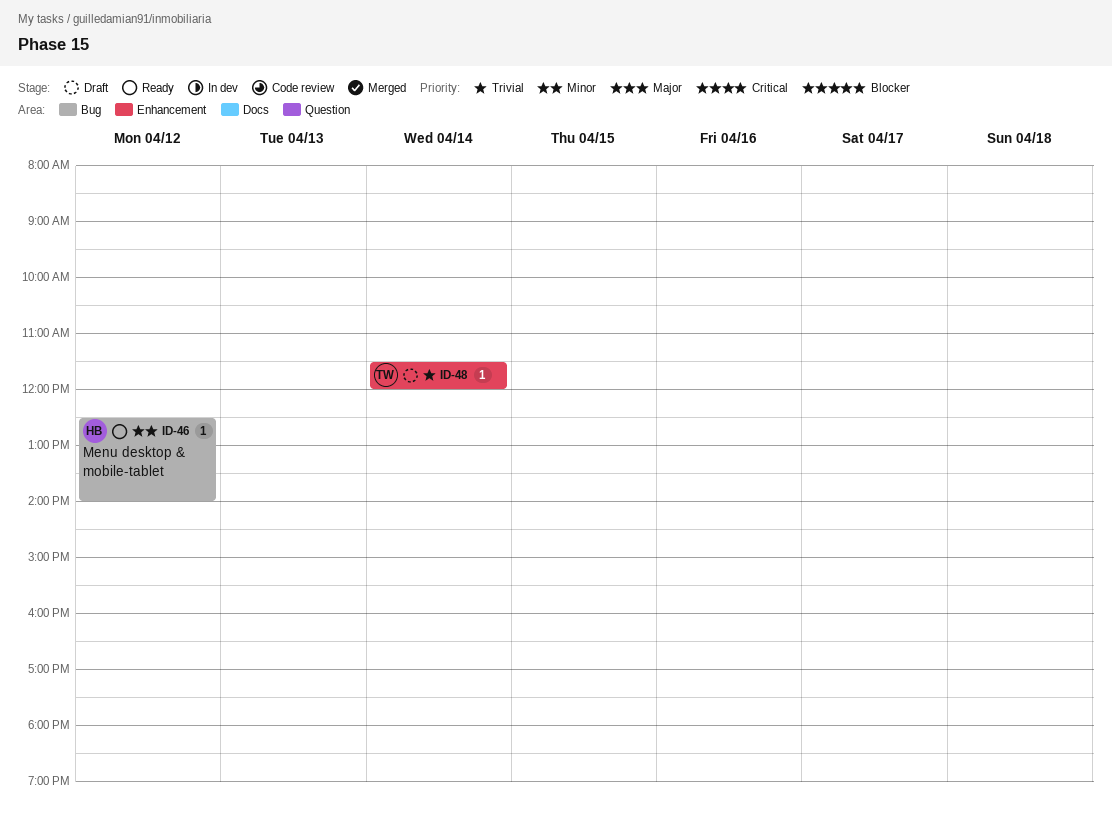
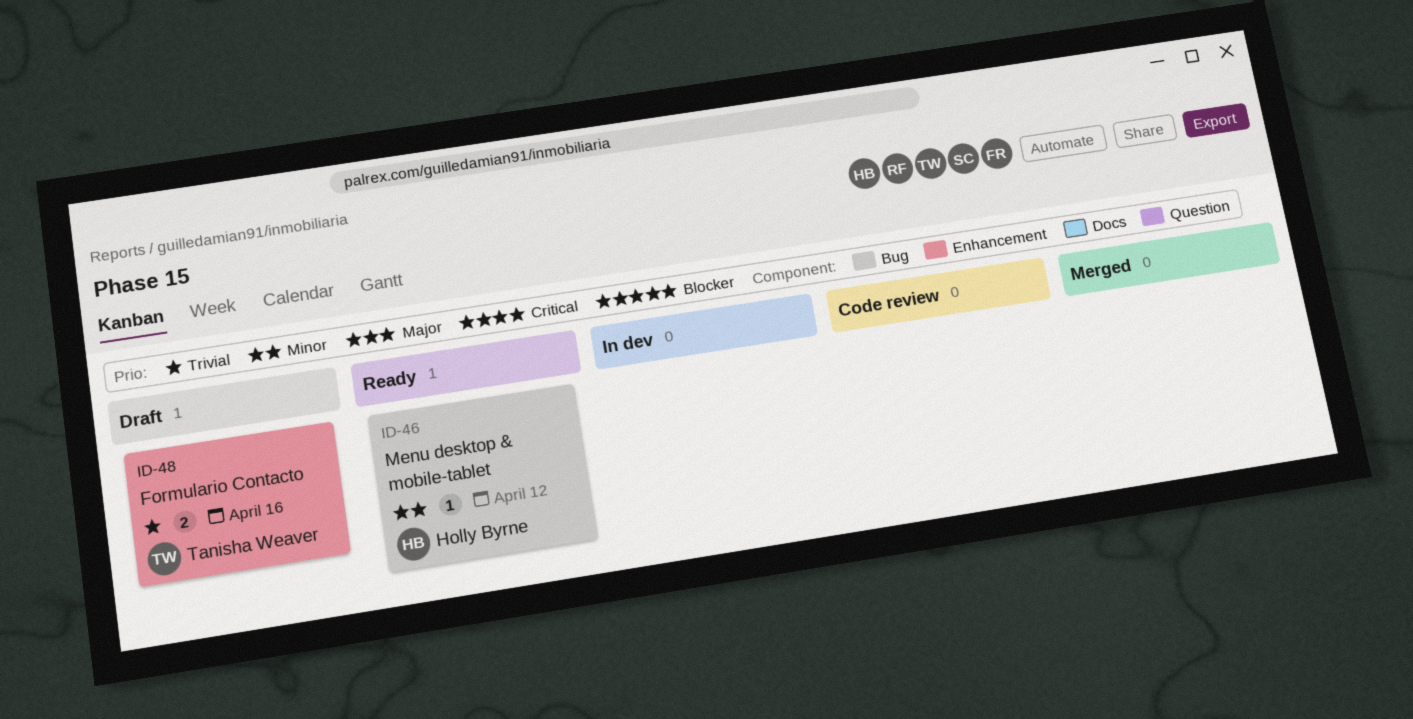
ID-48, estimate: 1 -> 2
ID-48, day: Apr 14 -> Apr 16

